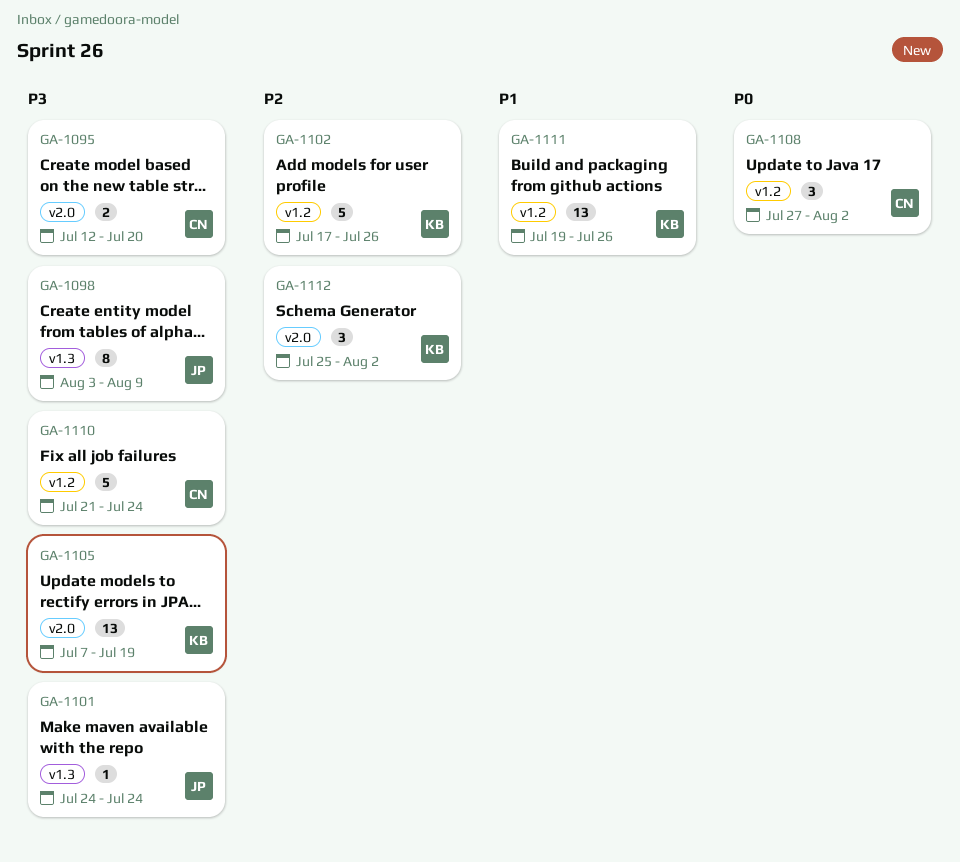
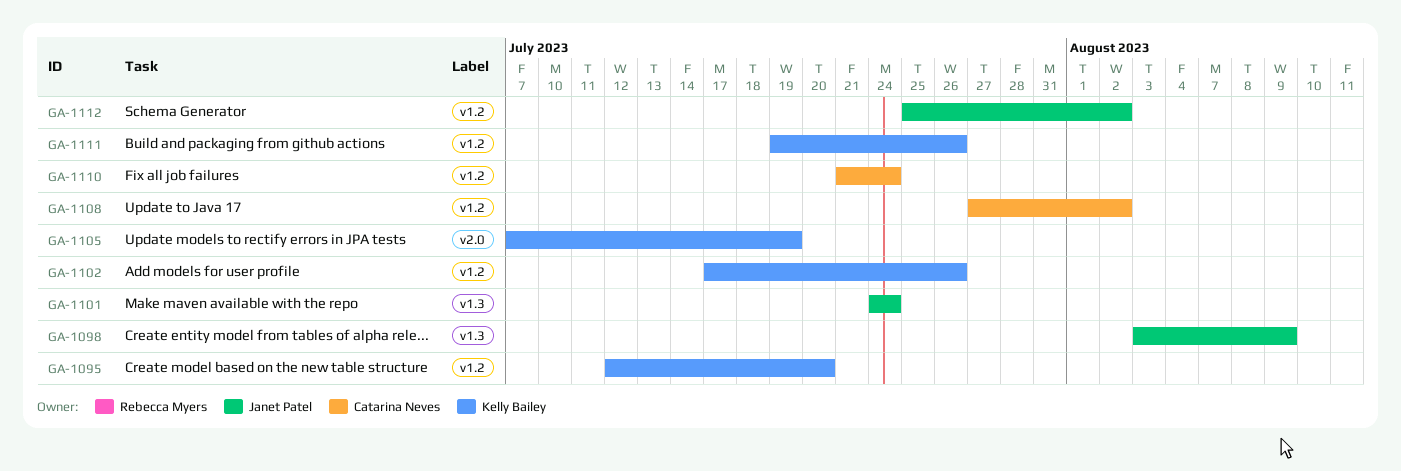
GA-1095, owner: Catarina Neves -> Kelly Bailey
GA-1095, label: v2.0 -> v1.2
GA-1112, owner: Kelly Bailey -> Janet Patel
GA-1112, label: v2.0 -> v1.2

